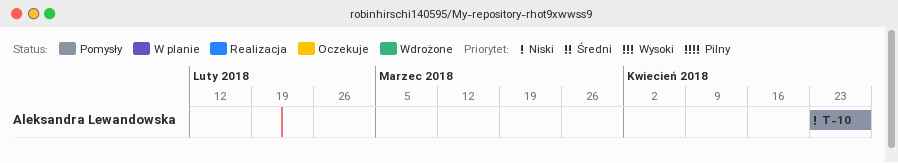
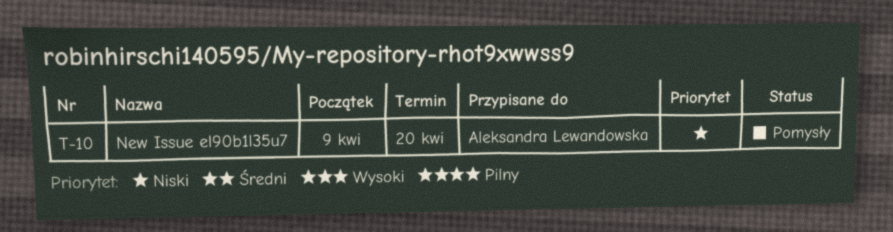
T-10, start: Apr 23 -> Apr 9
T-10, due: Apr 27 -> Apr 20

